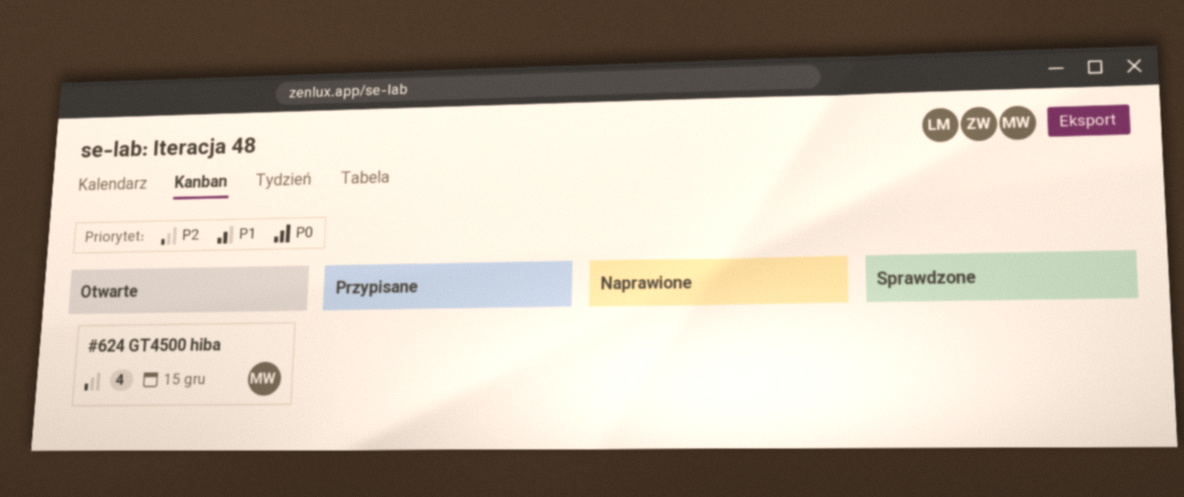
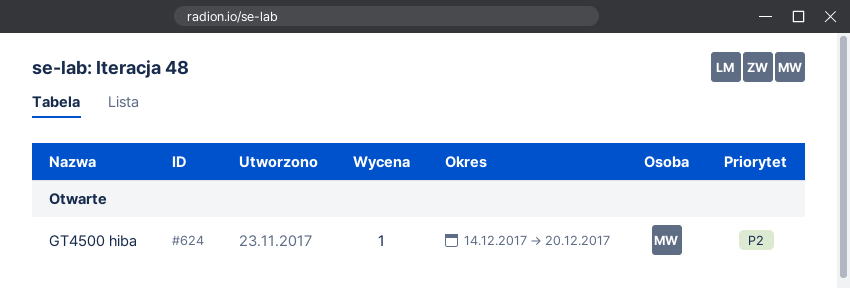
#624, estimate: 4 -> 1
#624, due: Dec 15 -> Dec 20

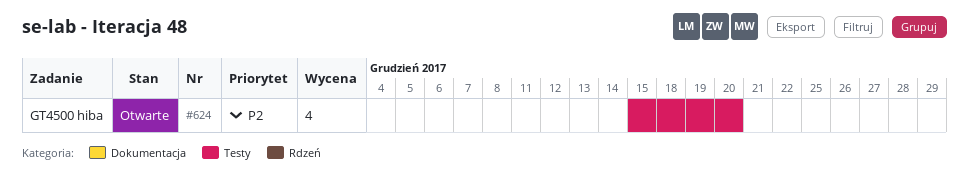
#624, estimate: 1 -> 4
#624, start: Dec 14 -> Dec 15

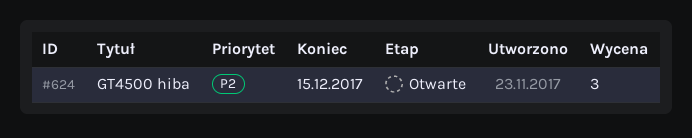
#624, estimate: 4 -> 3
#624, due: Dec 20 -> Dec 15

